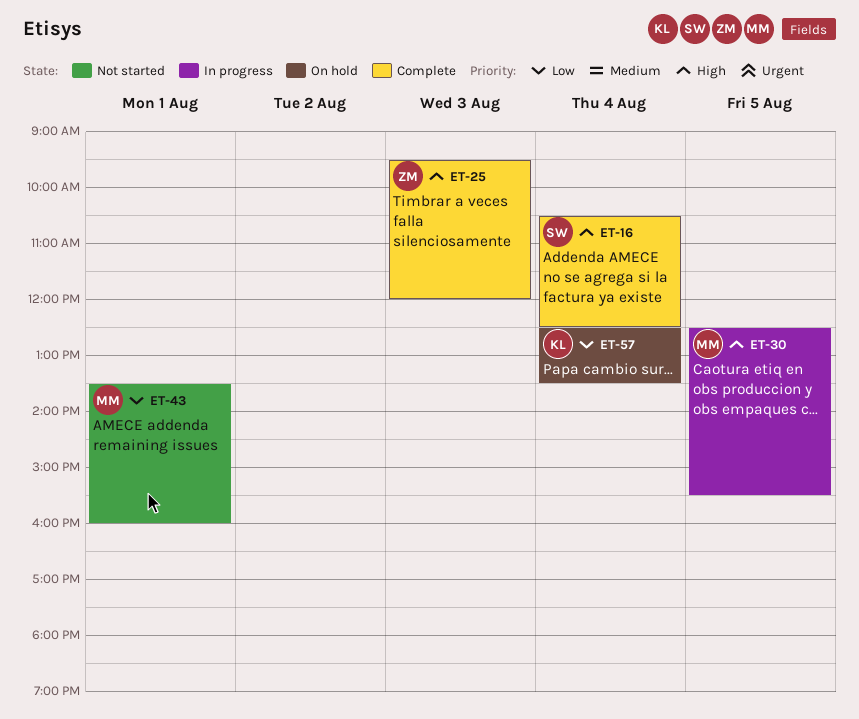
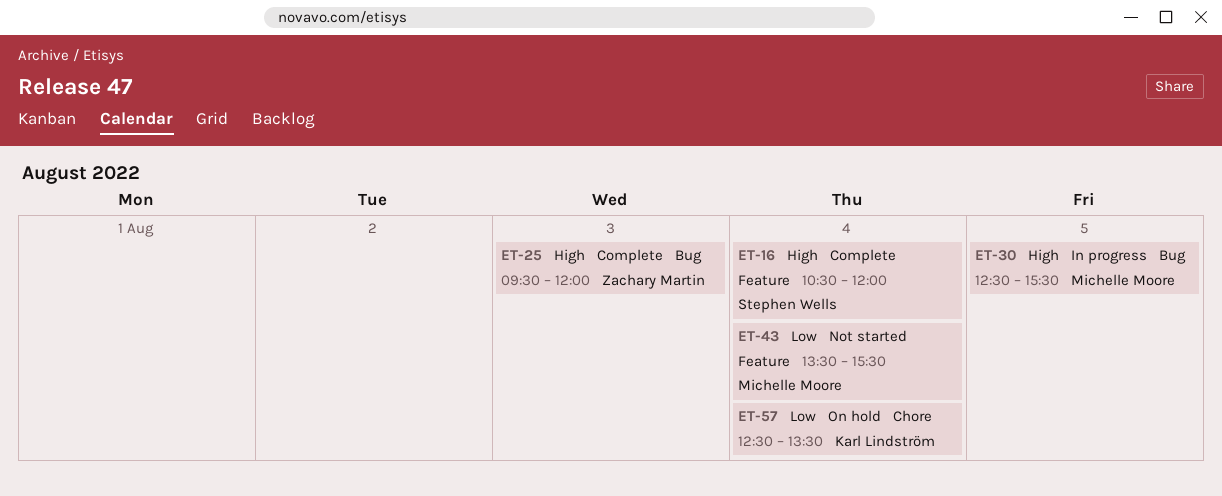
ET-16, ends: 12:30 -> 12:00
ET-43, day: Aug 1 -> Aug 4
ET-43, ends: 16:00 -> 15:30

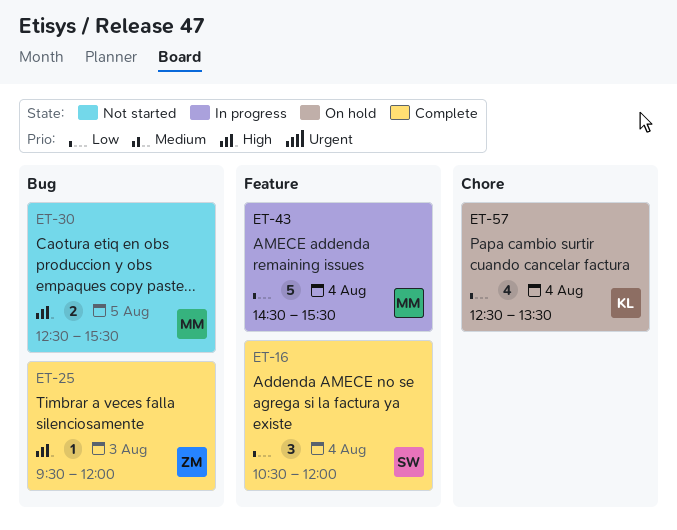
ET-16, priority: High -> Low
ET-30, status: In progress -> Not started
ET-43, status: Not started -> In progress
ET-43, begins: 13:30 -> 14:30

